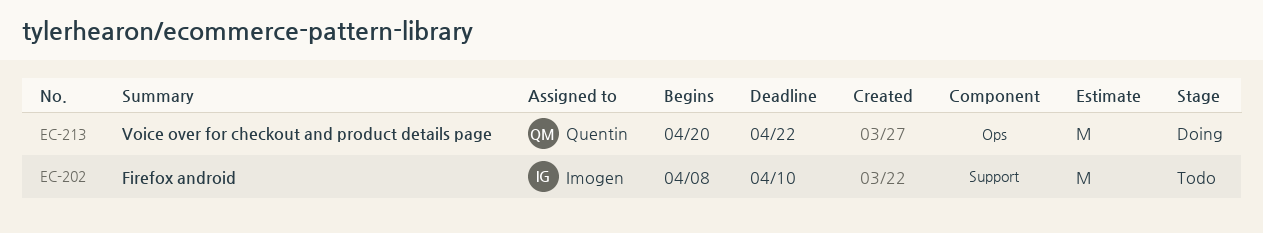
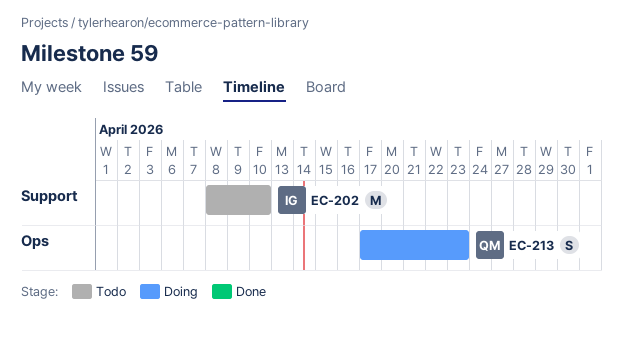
EC-213, estimate: M -> S
EC-213, start: Apr 20 -> Apr 17
EC-213, due: Apr 22 -> Apr 23

